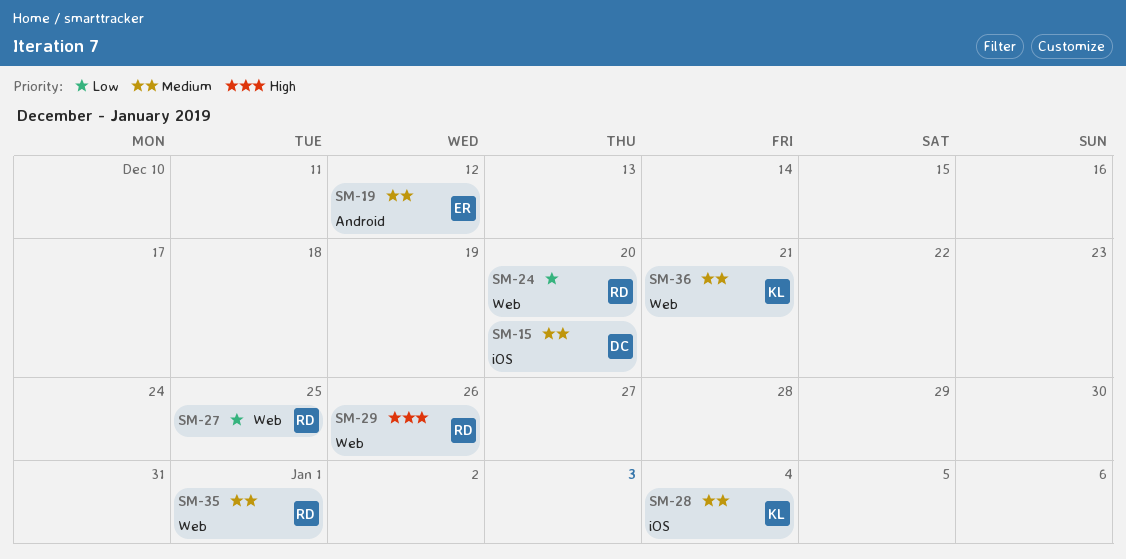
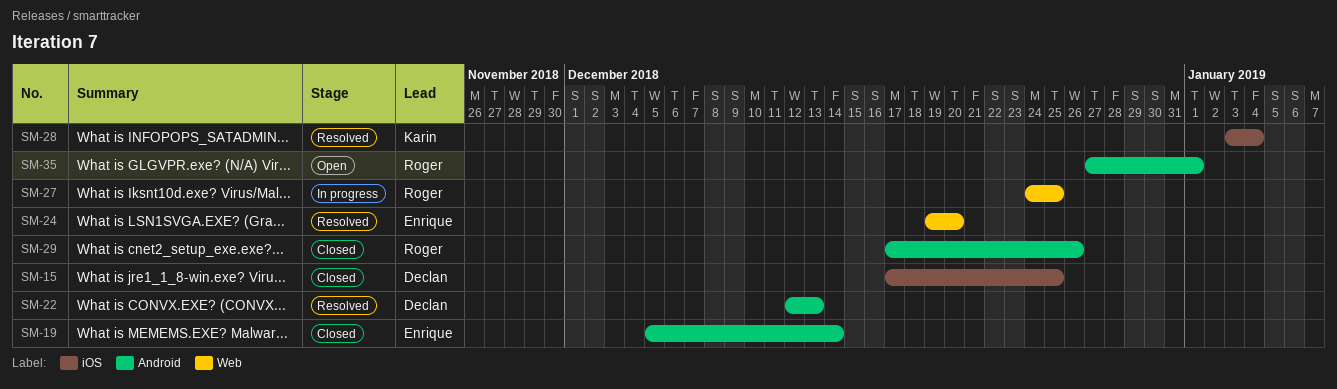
SM-15, due: Dec 20 -> Dec 25
SM-19, due: Dec 12 -> Dec 14
SM-22: none -> present
SM-24, owner: Roger -> Enrique
SM-29, label: Web -> Android
SM-35, label: Web -> Android
SM-36: present -> none

